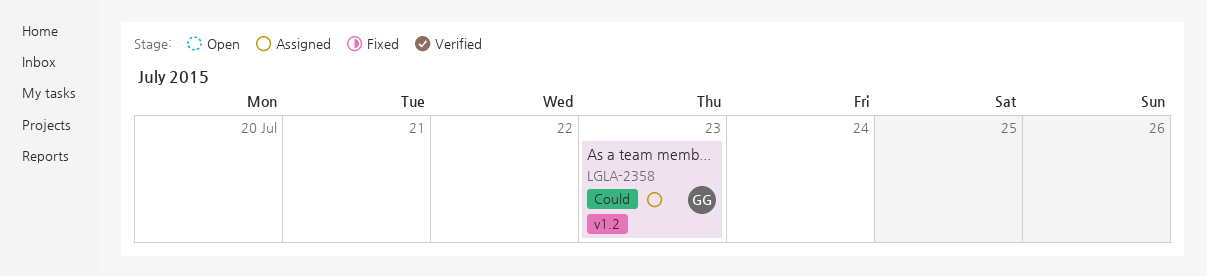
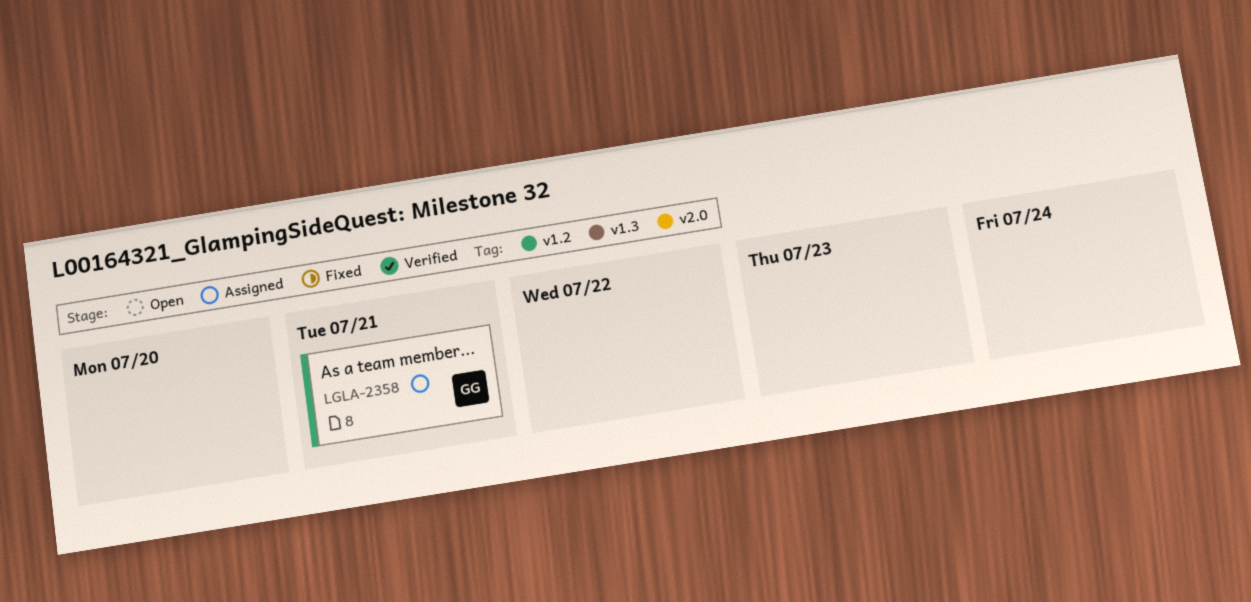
LGLA-2358, due: Jul 23 -> Jul 21

